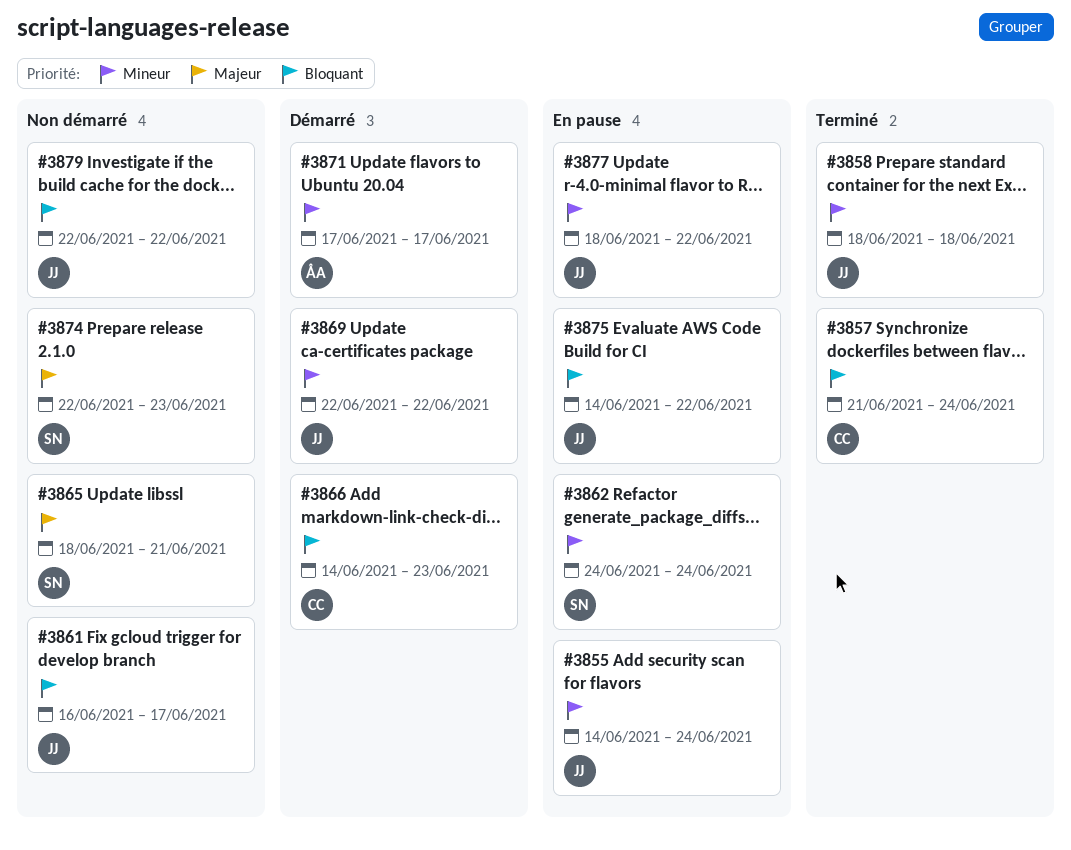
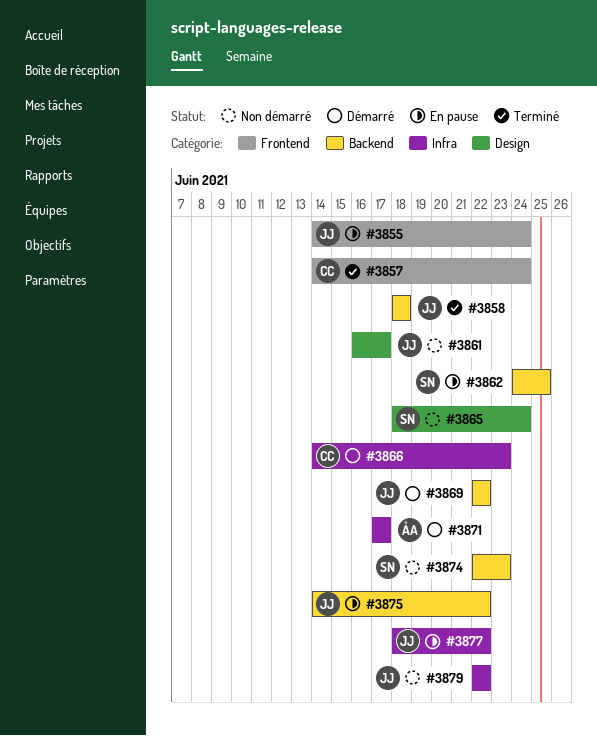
#3857, start: Jun 21 -> Jun 14
#3862, due: Jun 24 -> Jun 25
#3865, due: Jun 21 -> Jun 24

